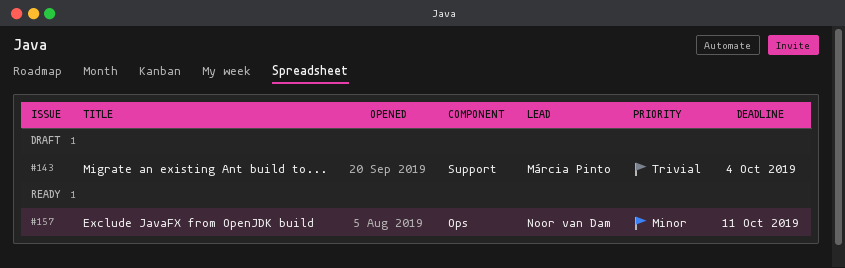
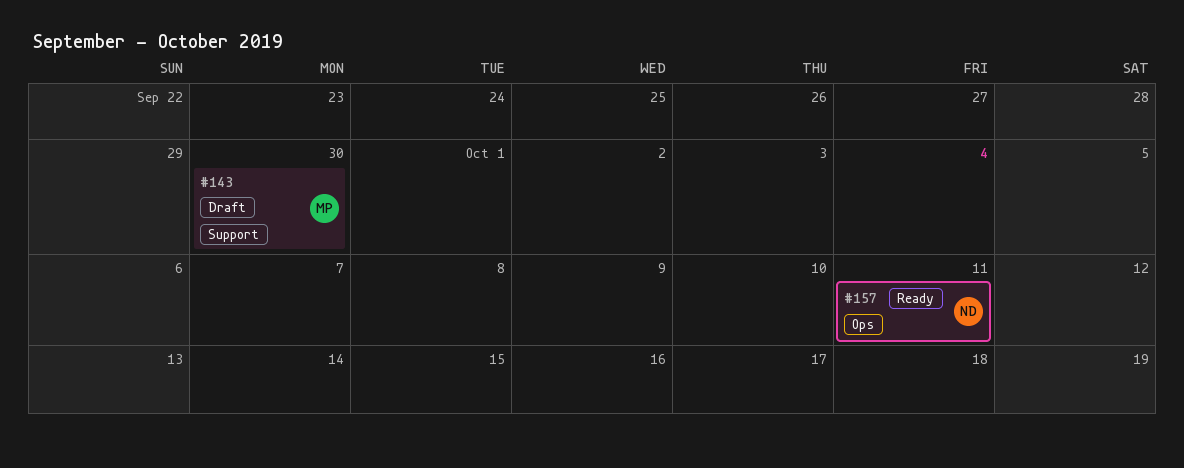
#143, due: Oct 4 -> Sep 30

